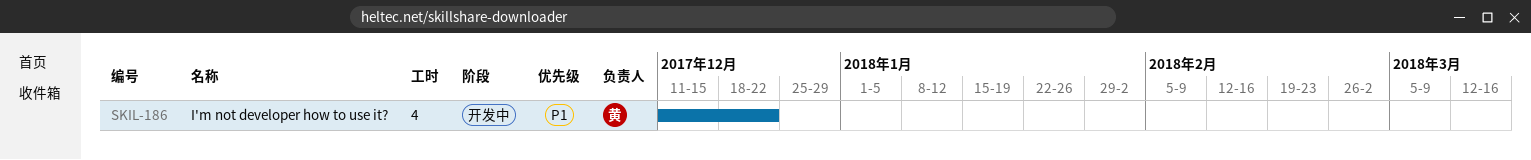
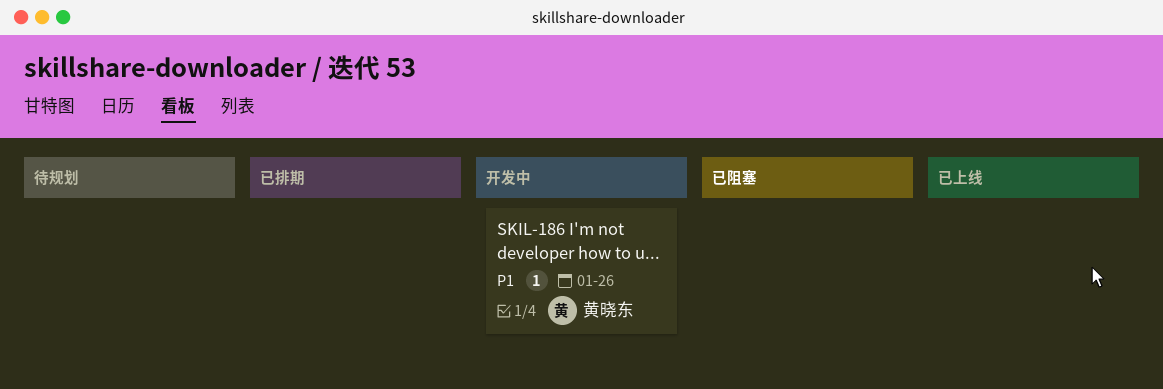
SKIL-186, estimate: 4 -> 1
SKIL-186, due: Dec 22 -> Jan 26

